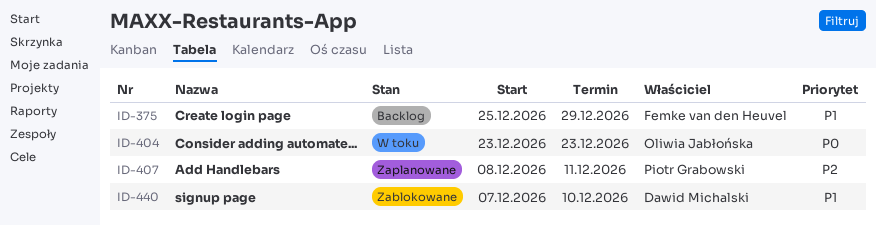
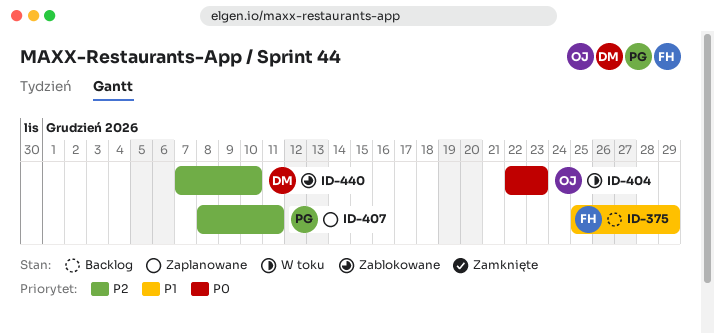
ID-404, start: Dec 23 -> Dec 22
ID-440, priority: P1 -> P2

